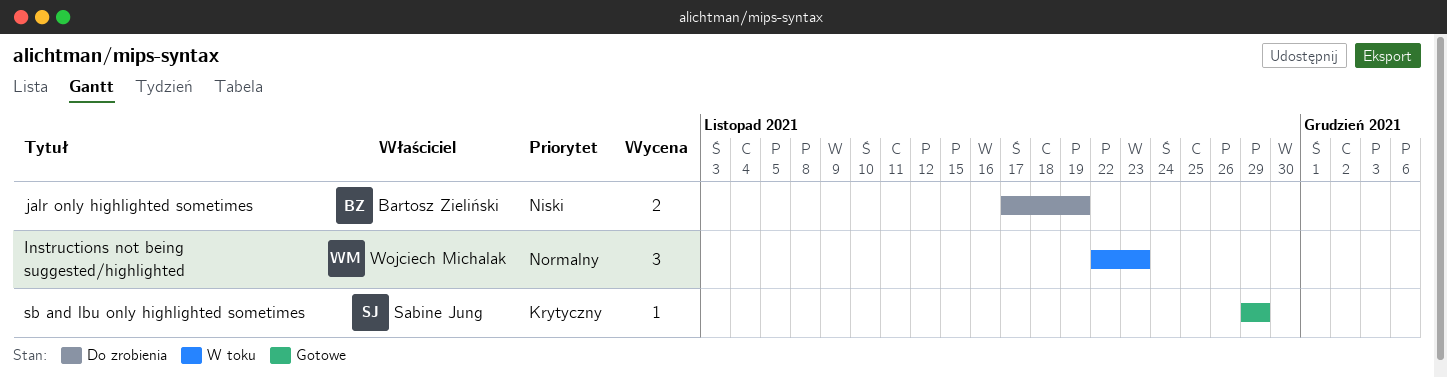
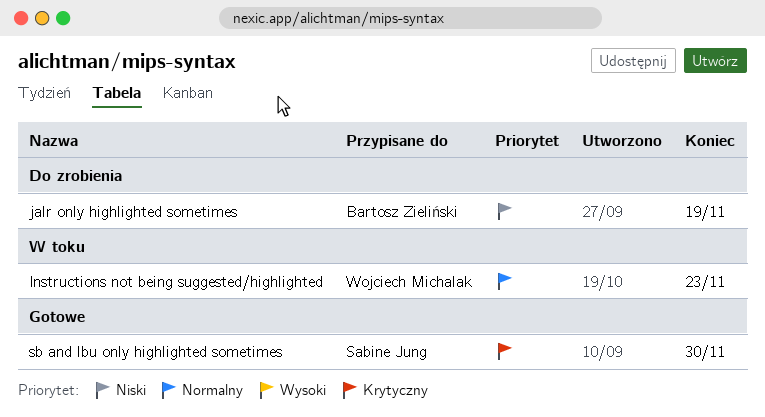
sb and lbu only highlighted sometimes, due: Nov 29 -> Nov 30

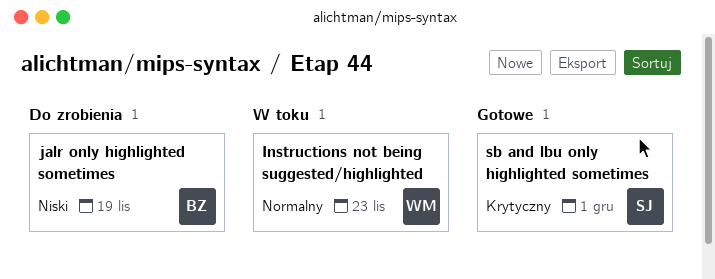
sb and lbu only highlighted sometimes, due: Nov 30 -> Dec 1

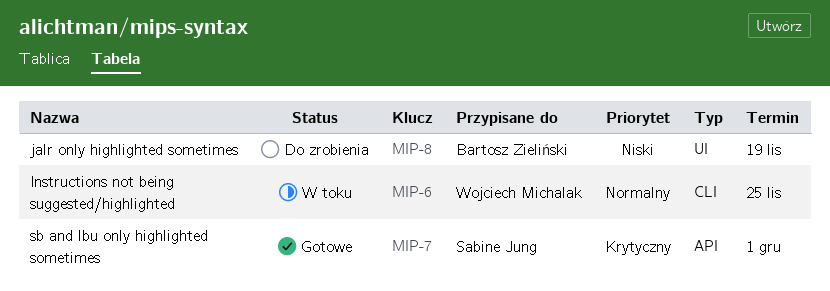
Instructions not being suggested/highlighted, due: Nov 23 -> Nov 25

